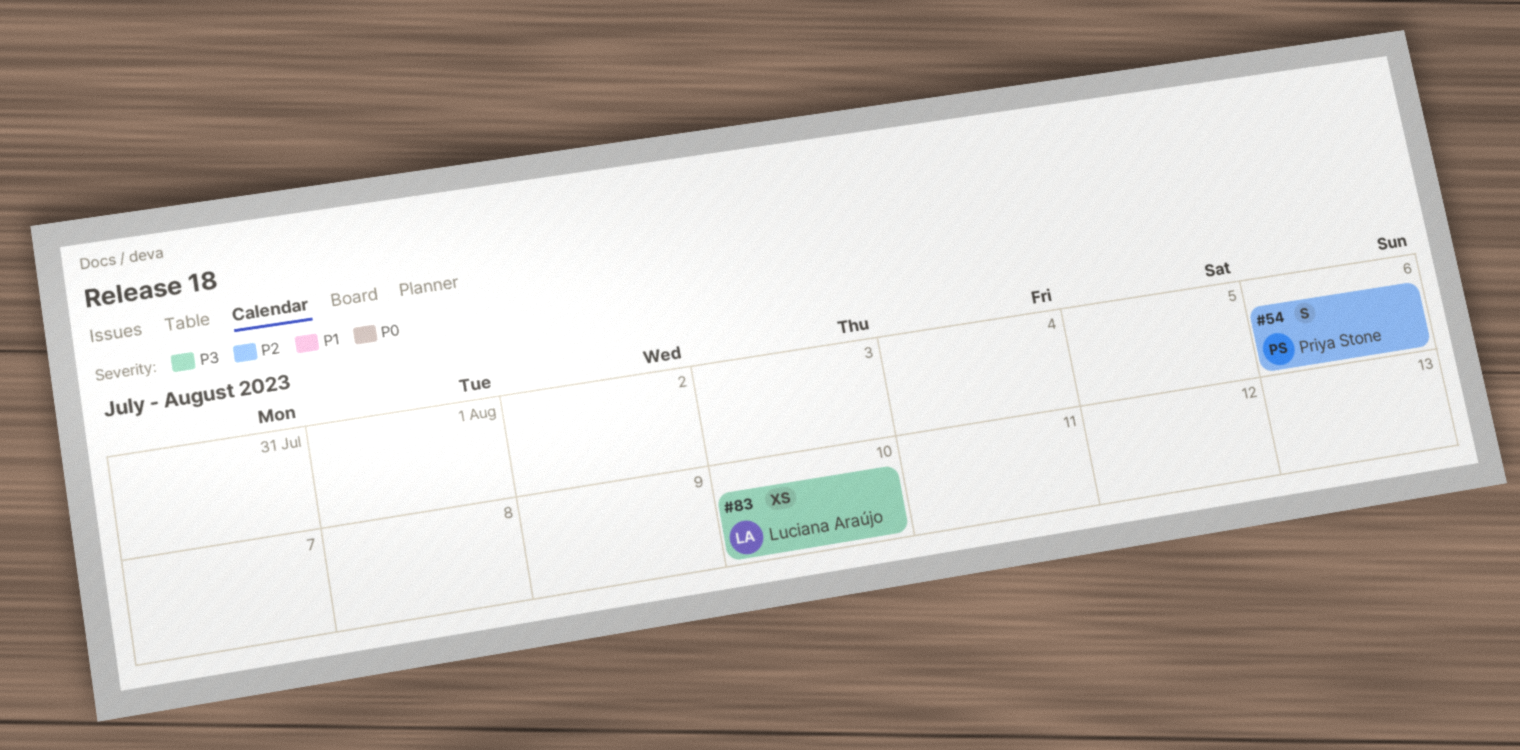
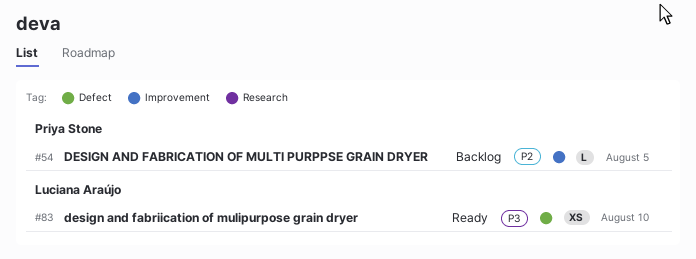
#54, estimate: S -> L
#54, due: Aug 6 -> Aug 5

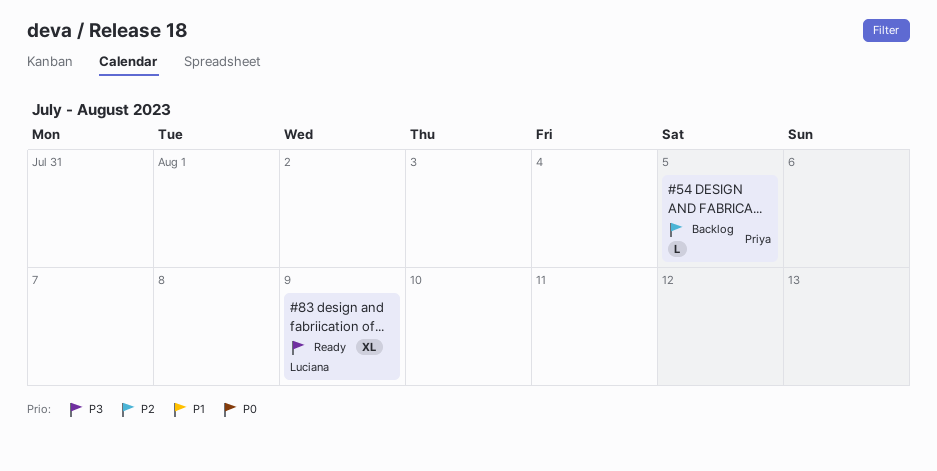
#83, estimate: XS -> XL
#83, due: Aug 10 -> Aug 9

